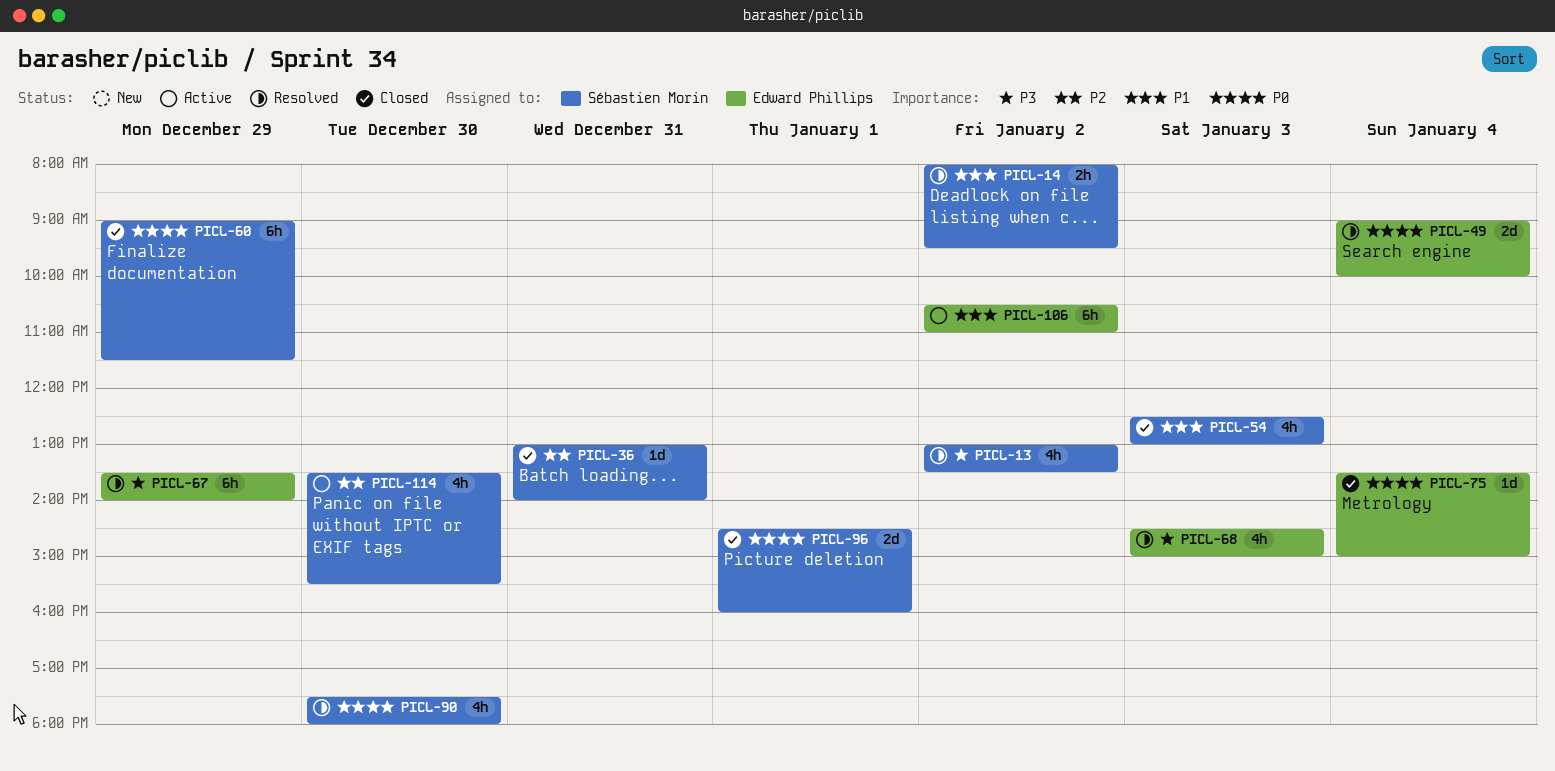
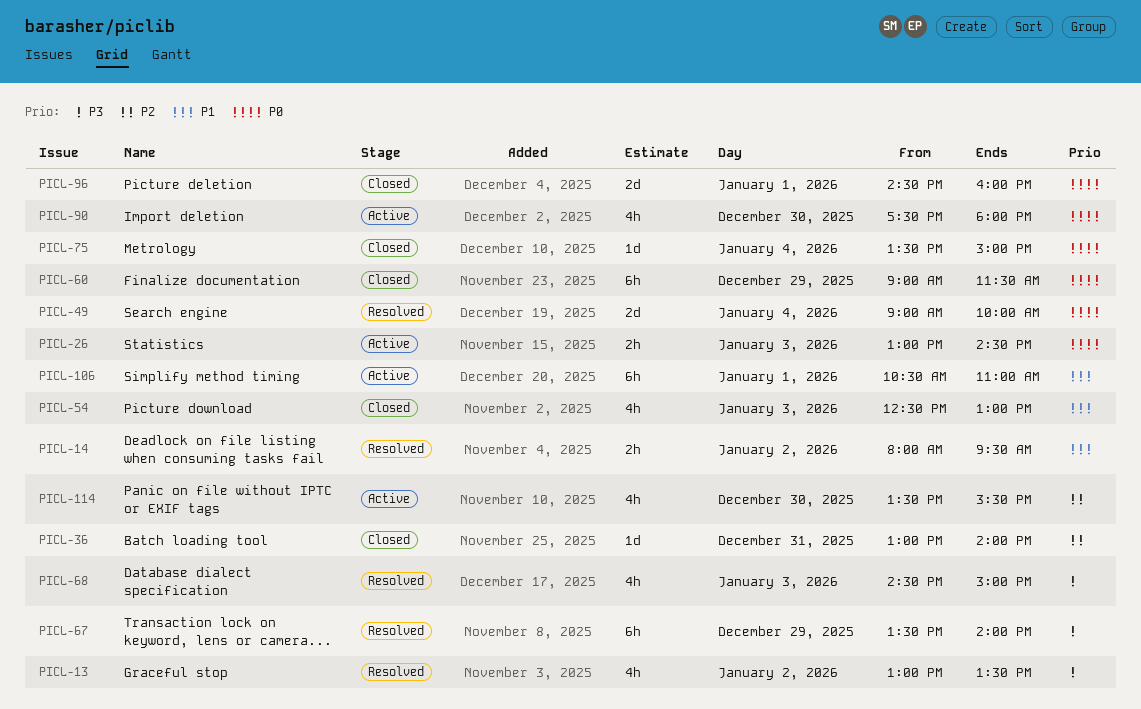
PICL-26: none -> present
PICL-90, status: Resolved -> Active
PICL-106, day: Jan 2 -> Jan 1

